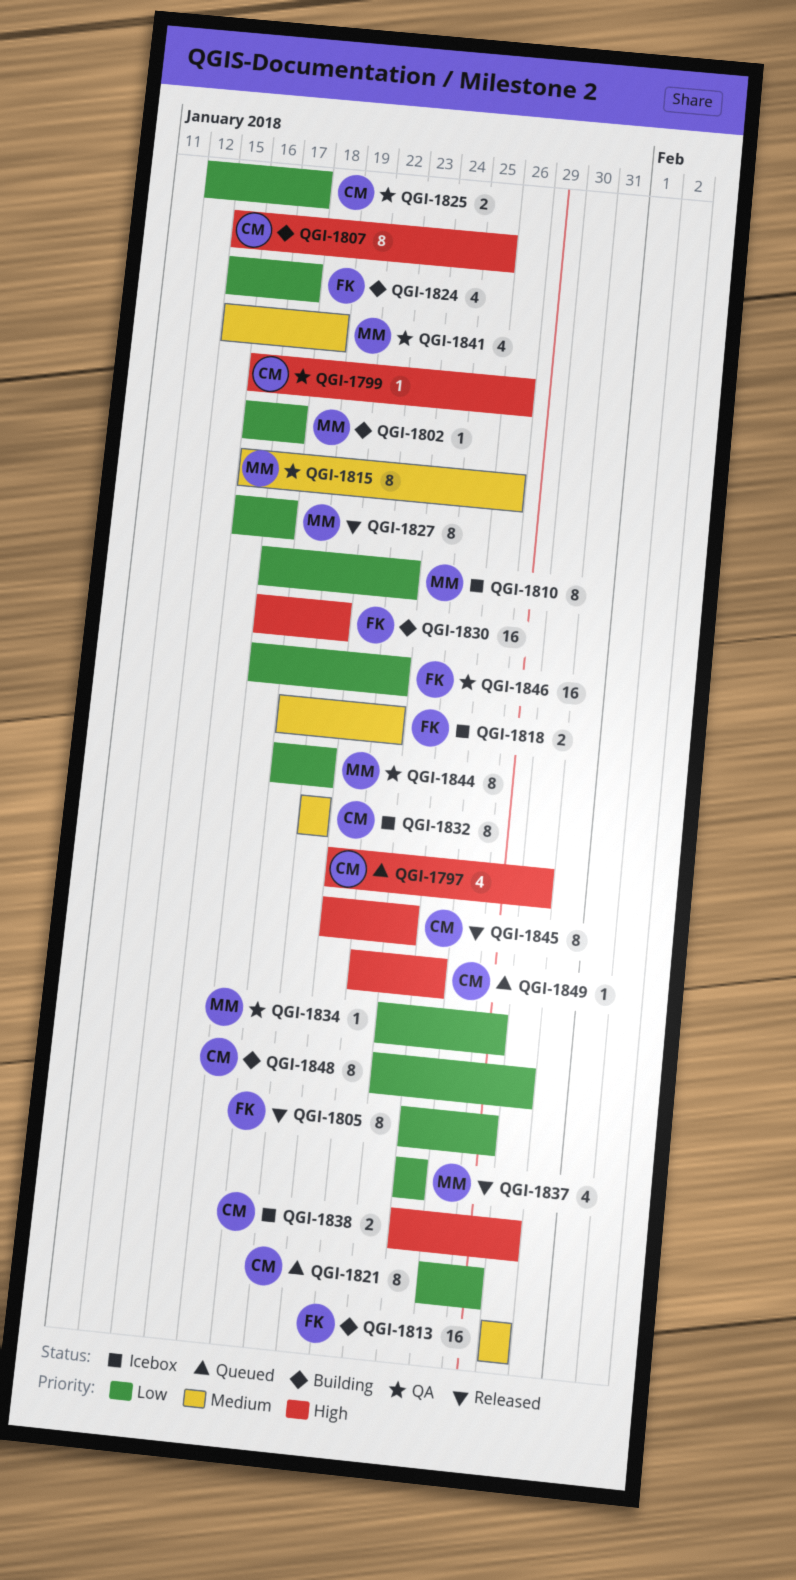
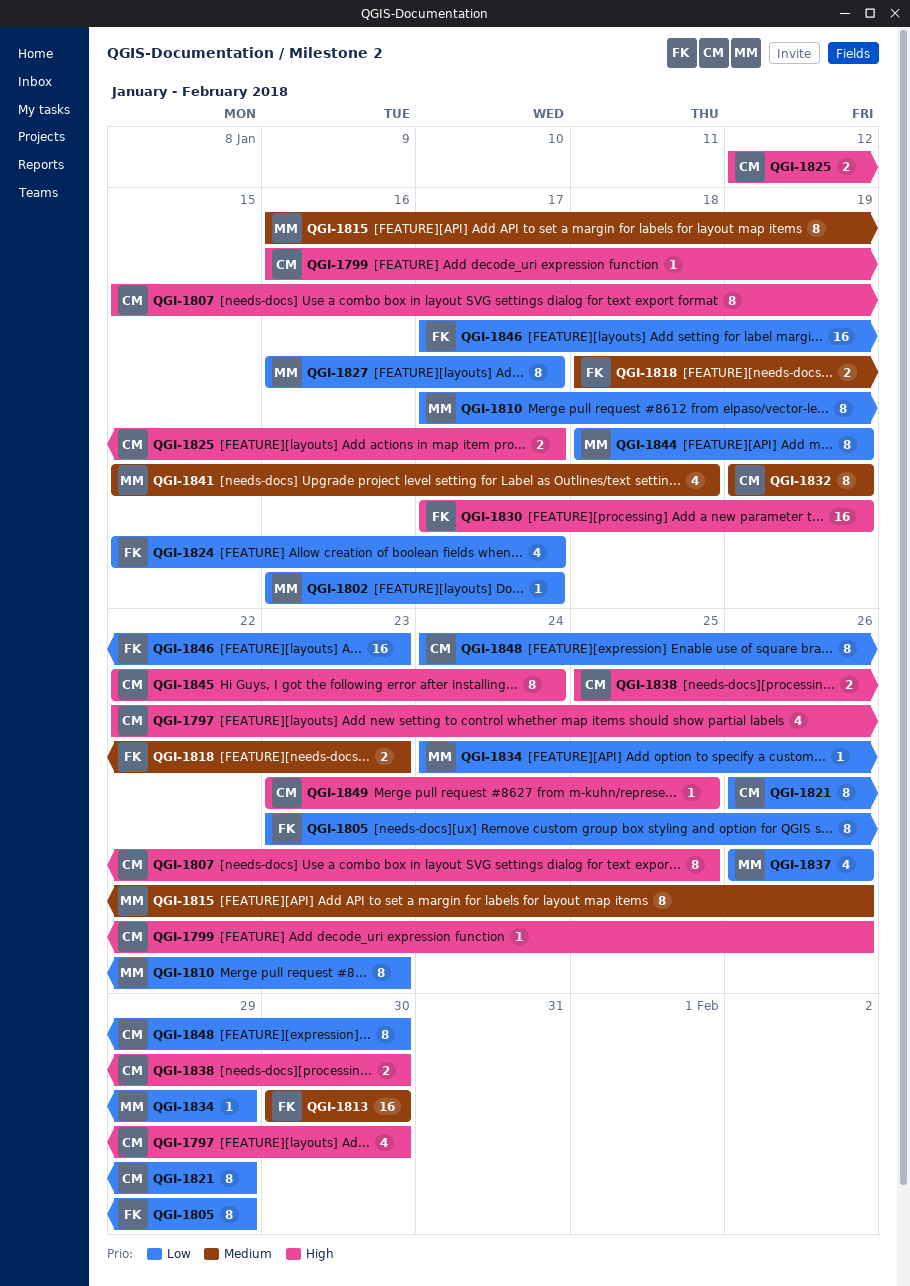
QGI-1805, start: Jan 25 -> Jan 23
QGI-1825, priority: Low -> High
QGI-1837, start: Jan 25 -> Jan 26
QGI-1837, due: Jan 25 -> Jan 26

